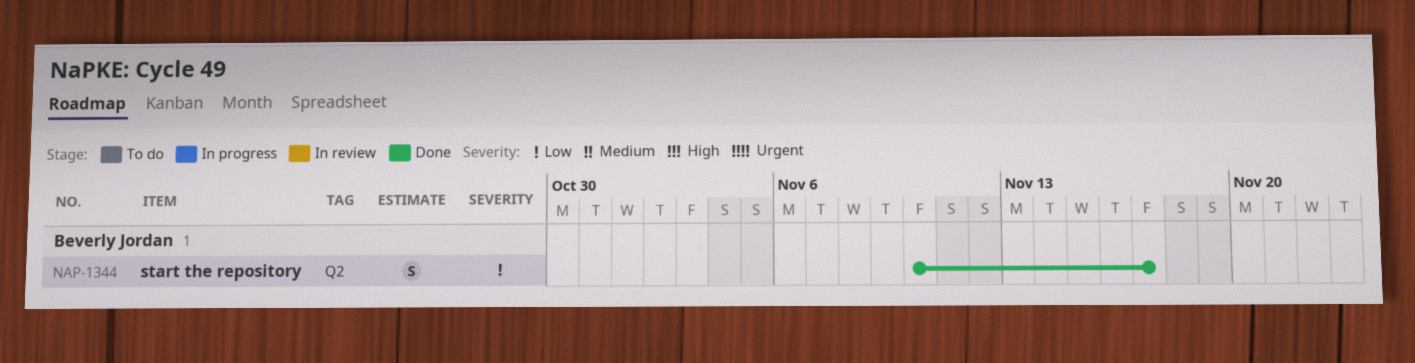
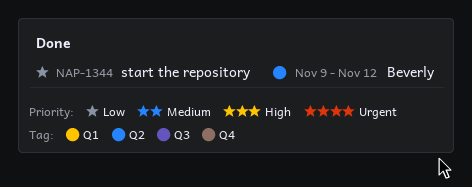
NAP-1344, start: Nov 10 -> Nov 9
NAP-1344, due: Nov 17 -> Nov 12

